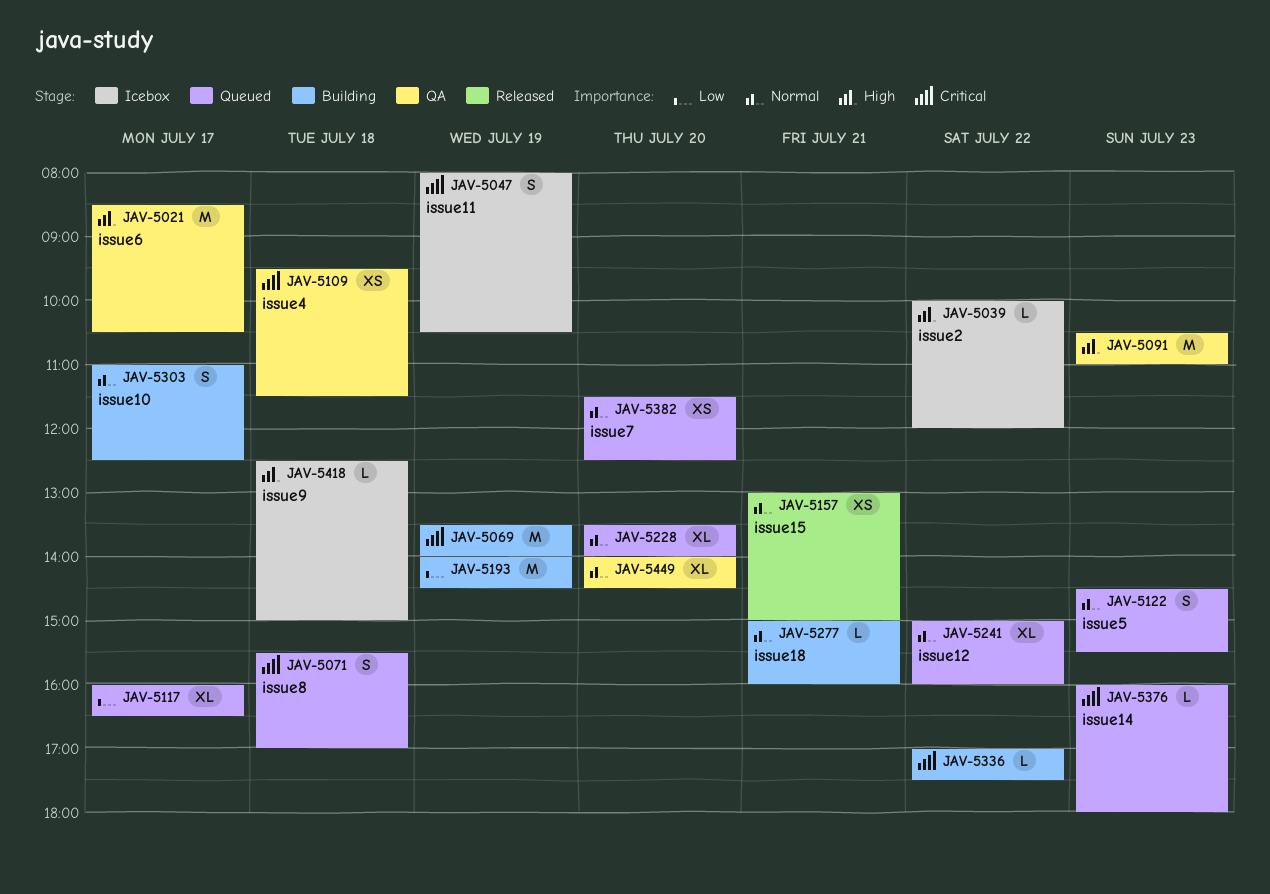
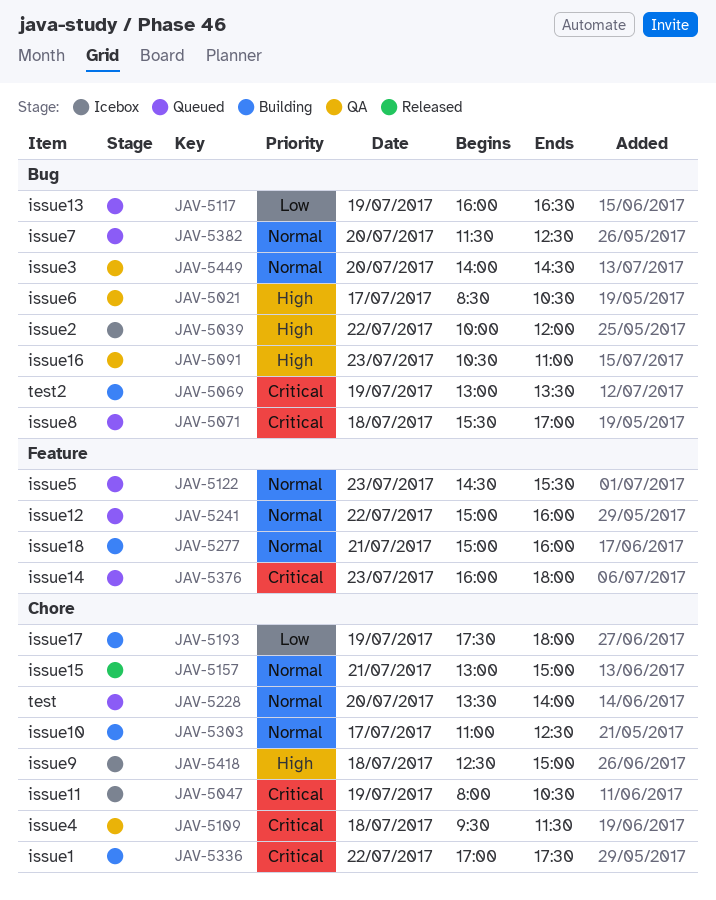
JAV-5069, begins: 13:30 -> 13:00
JAV-5069, ends: 14:00 -> 13:30
JAV-5117, day: Jul 17 -> Jul 19
JAV-5193, begins: 14:00 -> 17:30
JAV-5193, ends: 14:30 -> 18:00

